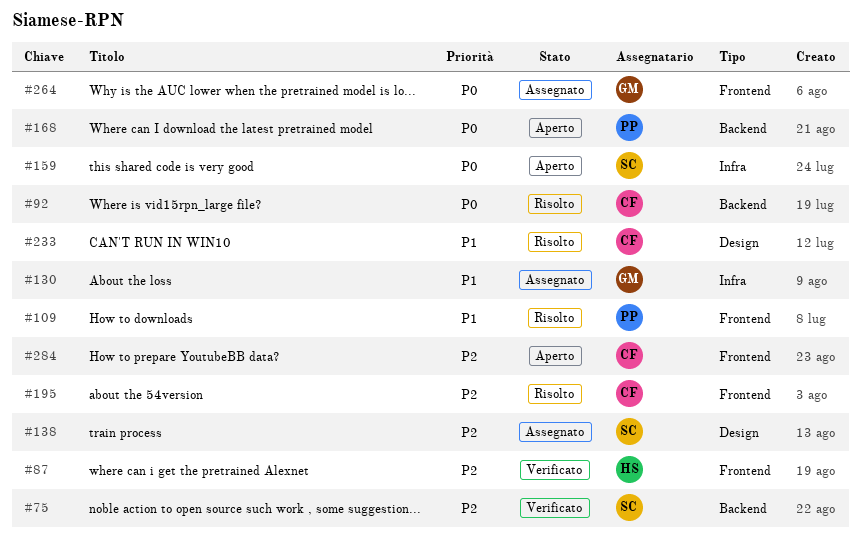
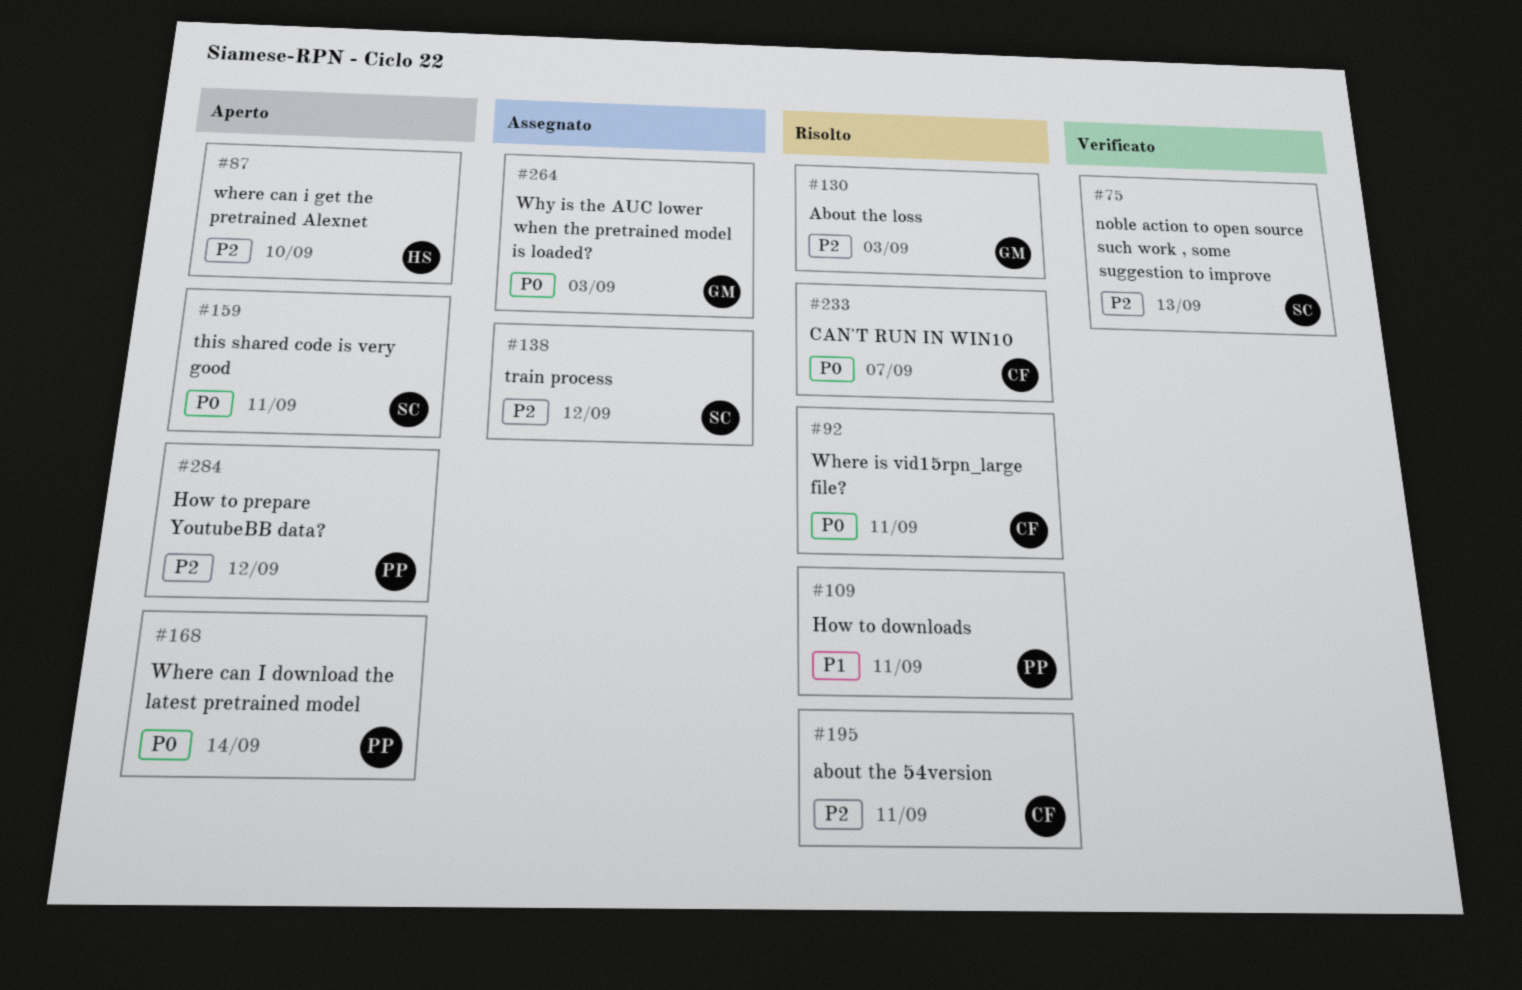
#87, status: Verificato -> Aperto
#130, status: Assegnato -> Risolto
#130, priority: P1 -> P2
#233, priority: P1 -> P0
#284, owner: CF -> PP

